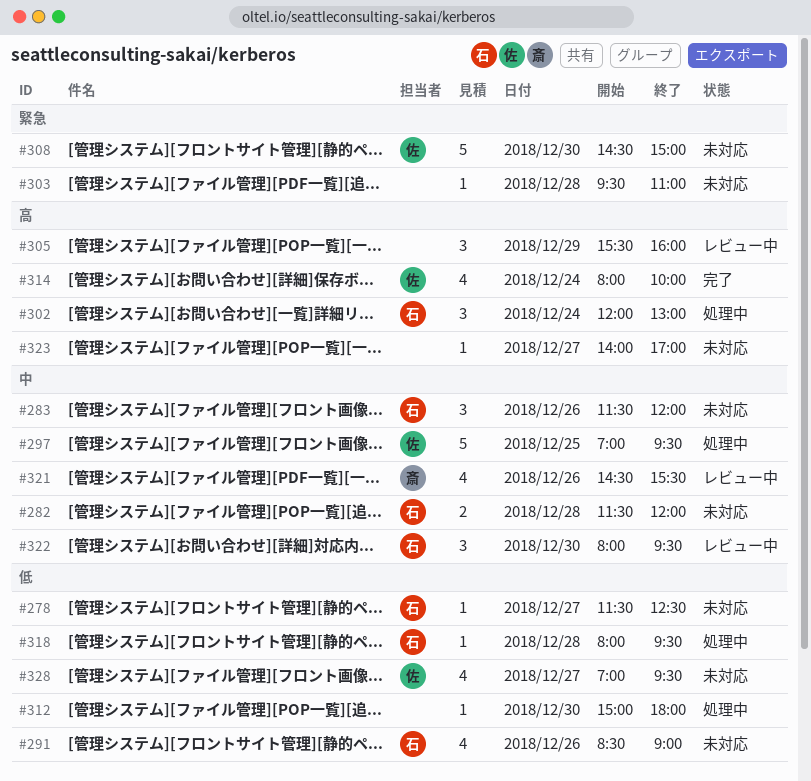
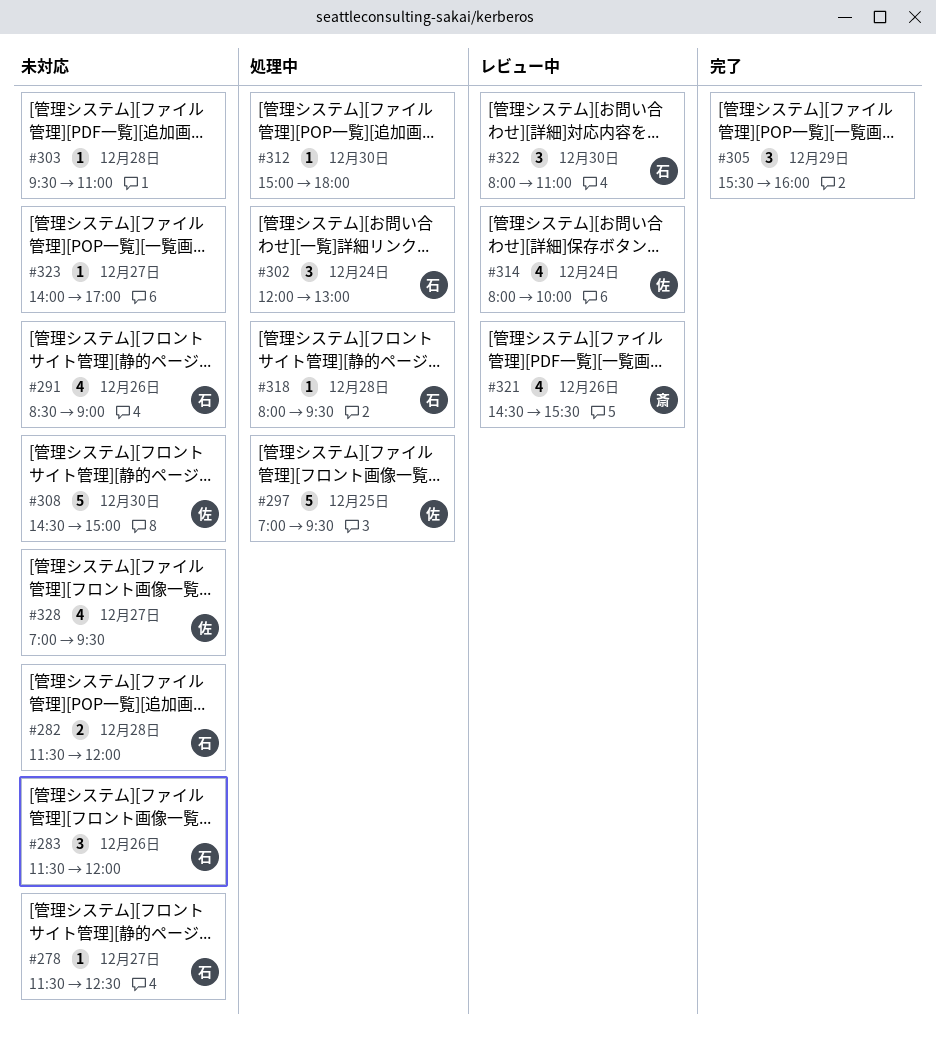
#305, status: レビュー中 -> 完了
#314, status: 完了 -> レビュー中
#322, ends: 09:30 -> 11:00

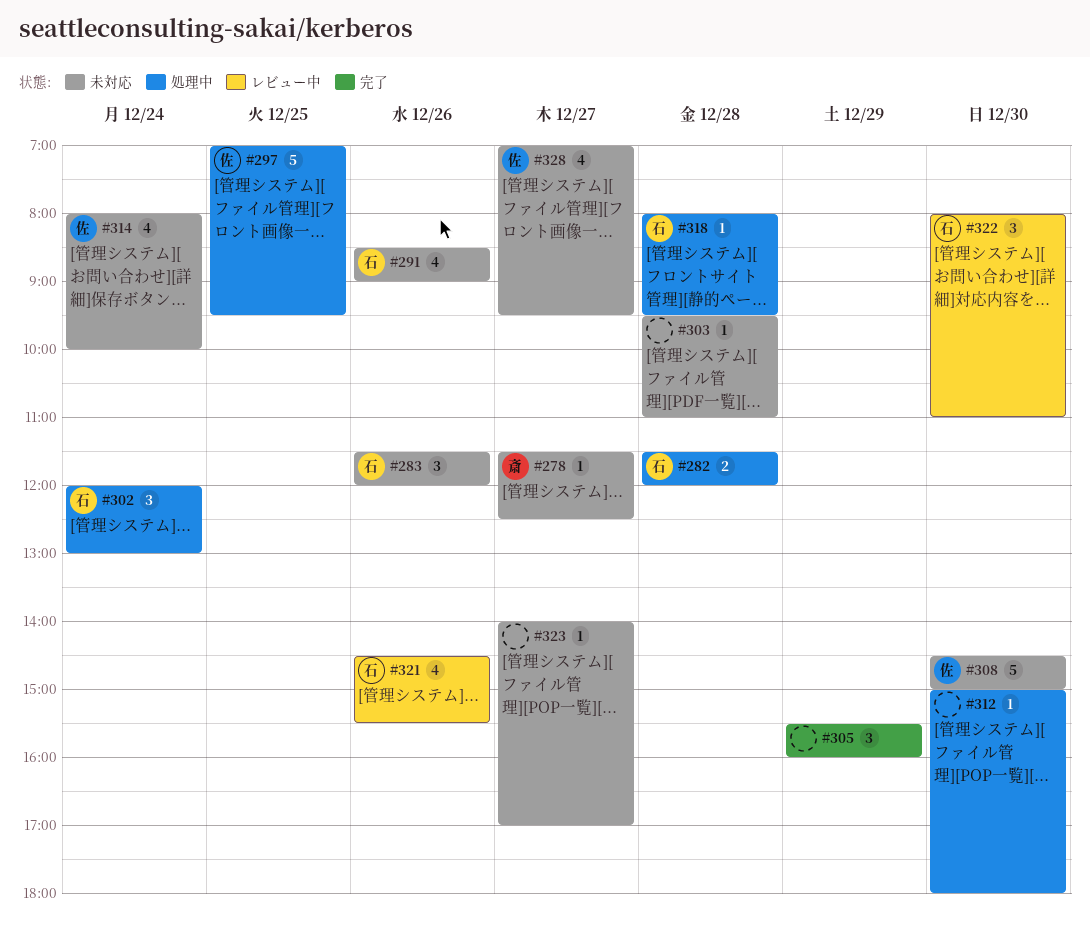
#278, owner: 石 -> 斎
#282, status: 未対応 -> 処理中
#314, status: レビュー中 -> 未対応
#321, owner: 斎 -> 石

